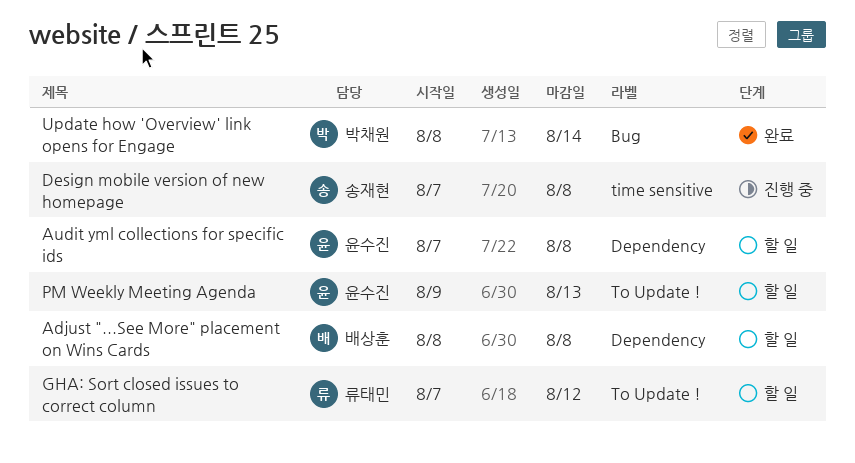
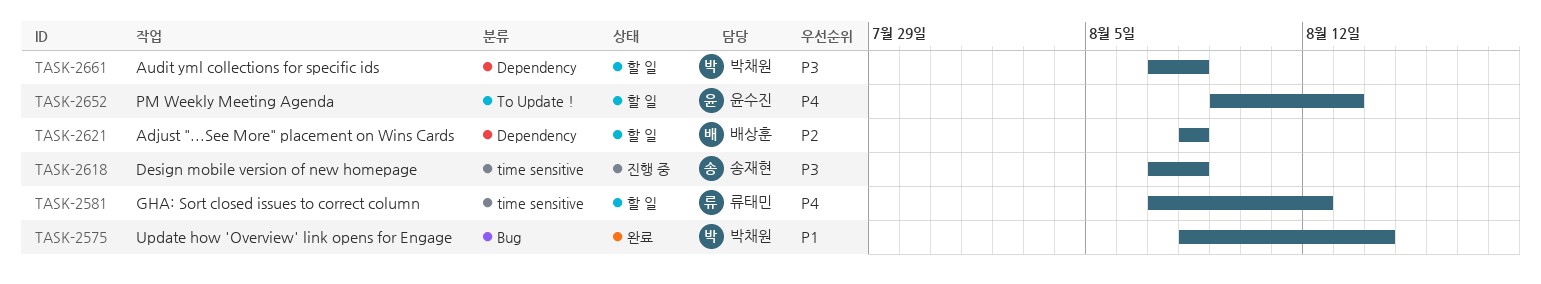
Audit yml collections for specific ids, owner: 윤수진 -> 박채원
GHA: Sort closed issues to correct column, label: To Update ! -> time sensitive

